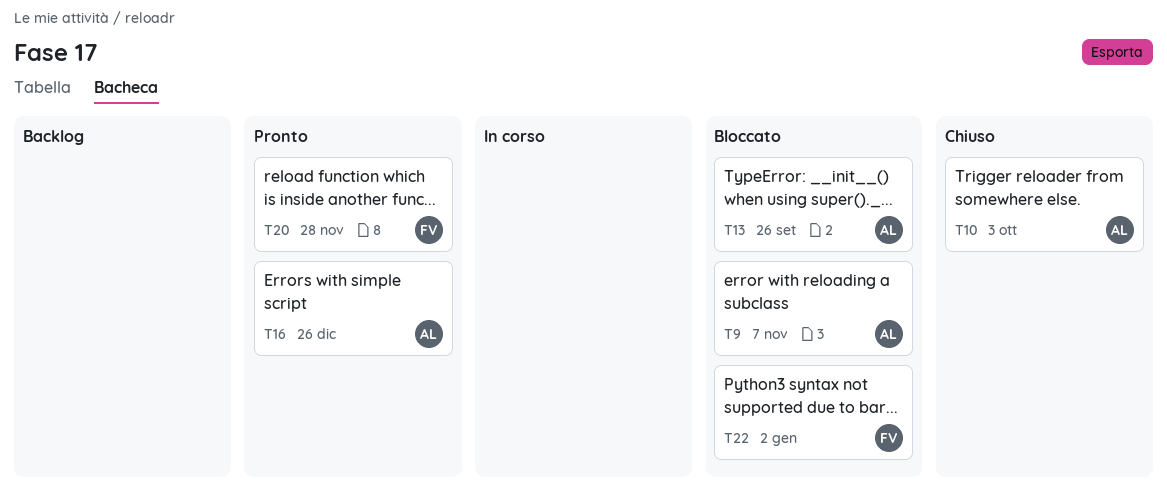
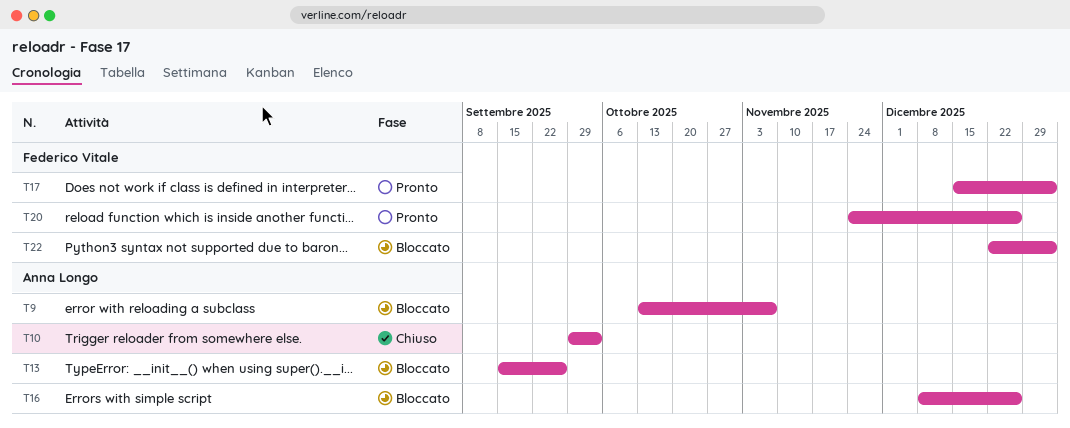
T16, status: Pronto -> Bloccato
T17: none -> present
T20, due: Nov 28 -> Dec 26

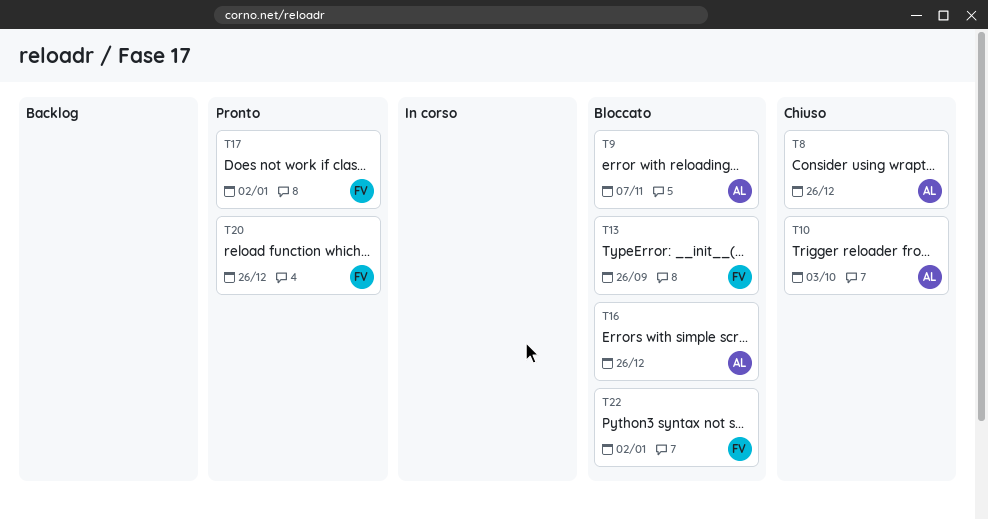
T8: none -> present
T13, owner: Anna Longo -> Federico Vitale

